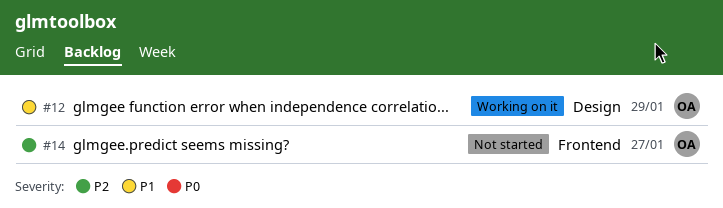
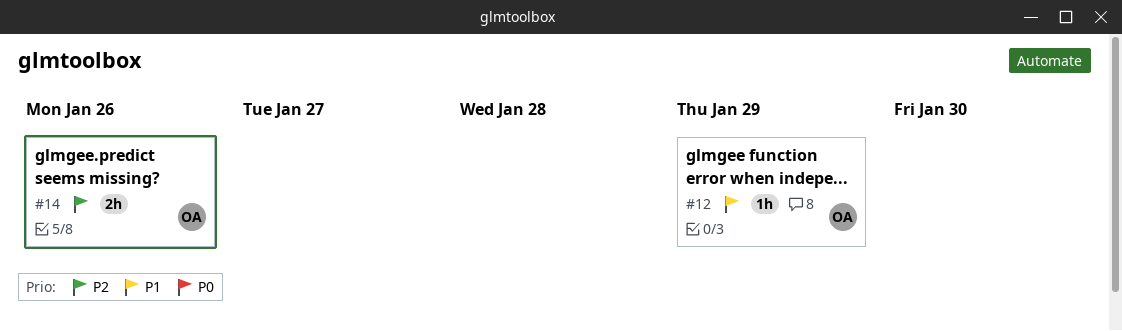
#14, due: Jan 27 -> Jan 26

